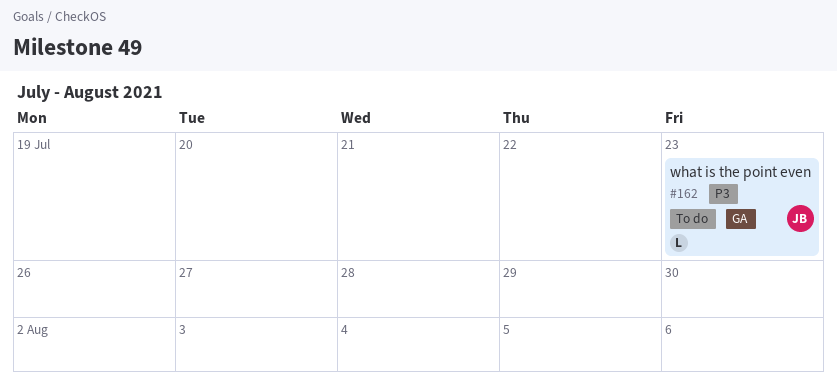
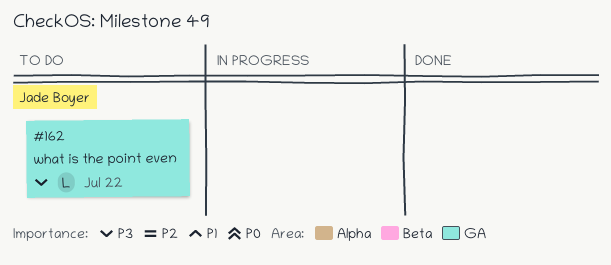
#162, due: Jul 23 -> Jul 22

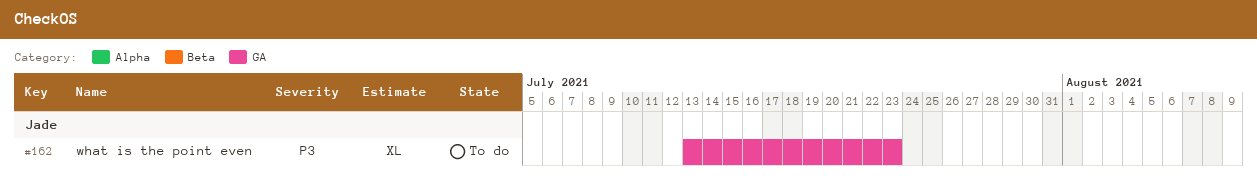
#162, estimate: L -> XL
#162, due: Jul 22 -> Jul 23

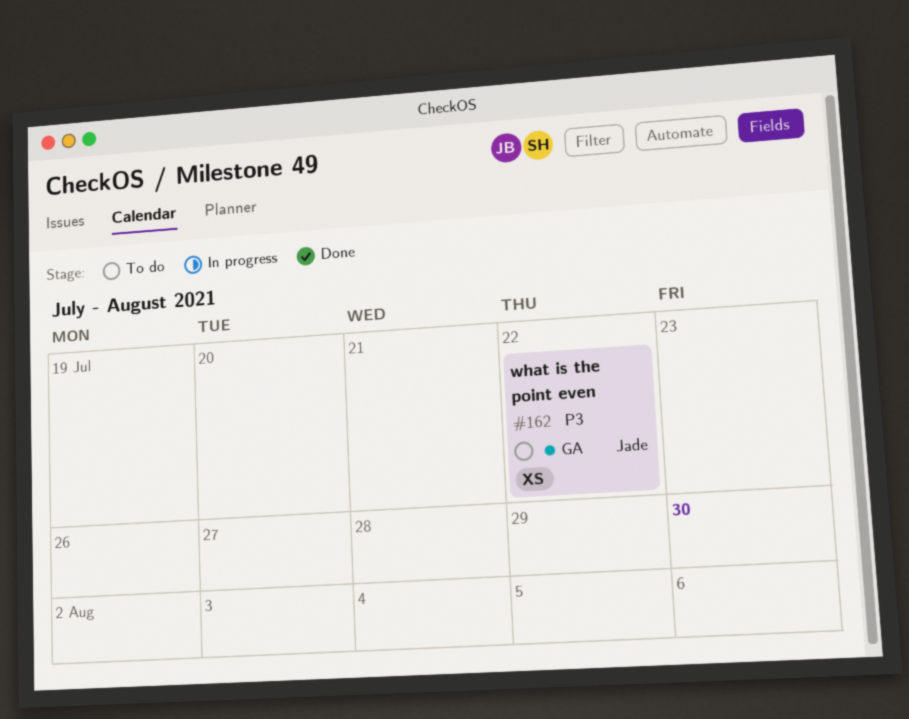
#162, estimate: XL -> XS
#162, due: Jul 23 -> Jul 22

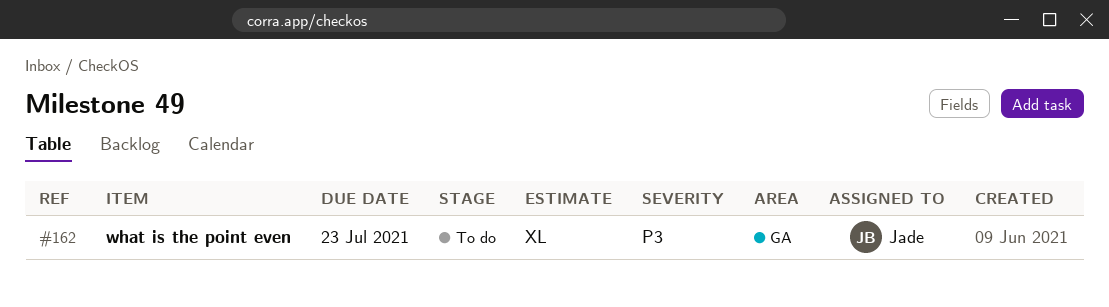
#162, estimate: XS -> XL
#162, due: Jul 22 -> Jul 23

